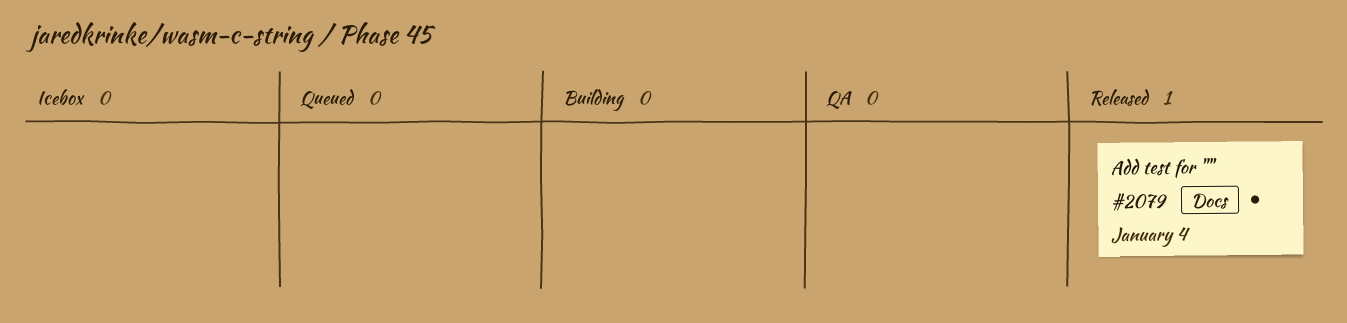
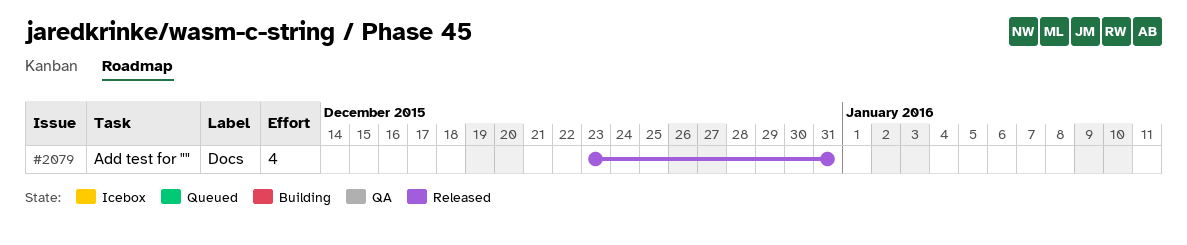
#2079, estimate: 1 -> 4
#2079, due: Jan 4 -> Dec 31

